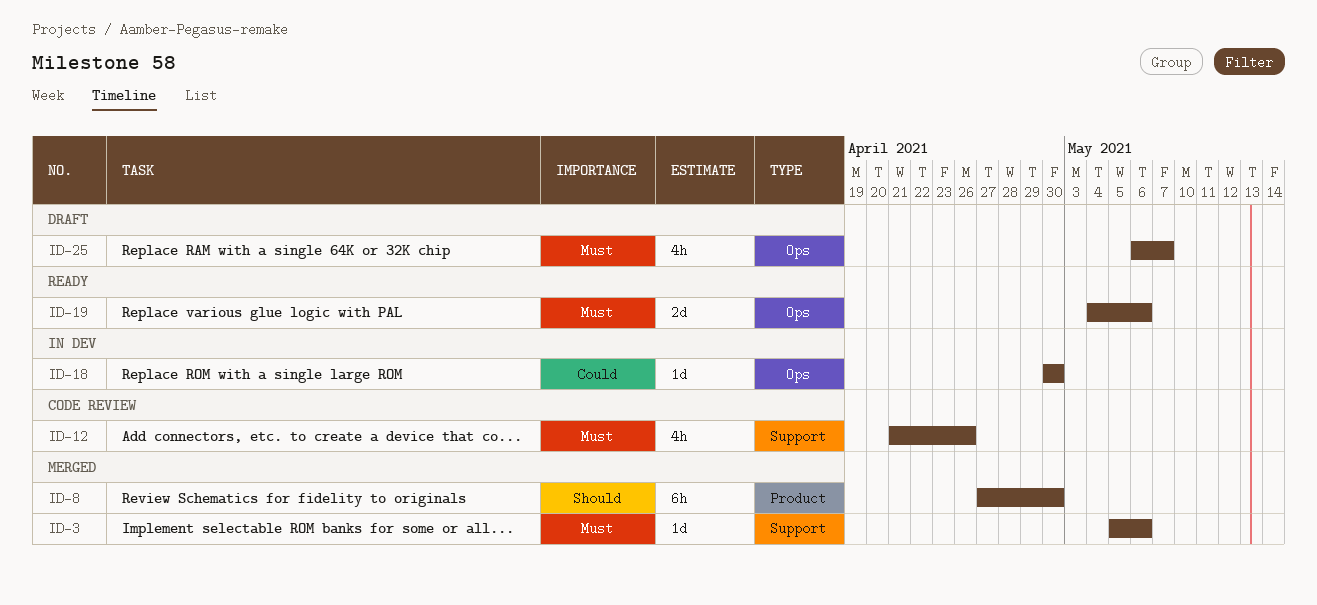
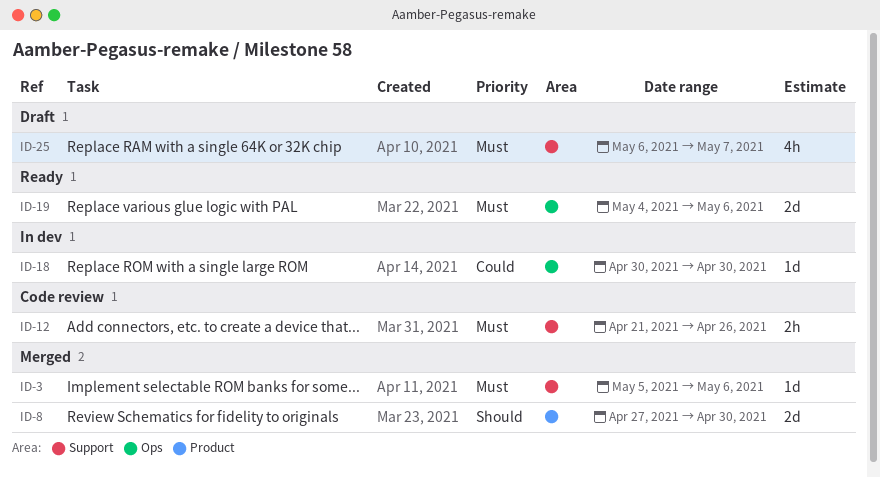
ID-8, estimate: 6h -> 2d
ID-12, estimate: 4h -> 2h
ID-25, label: Ops -> Support

